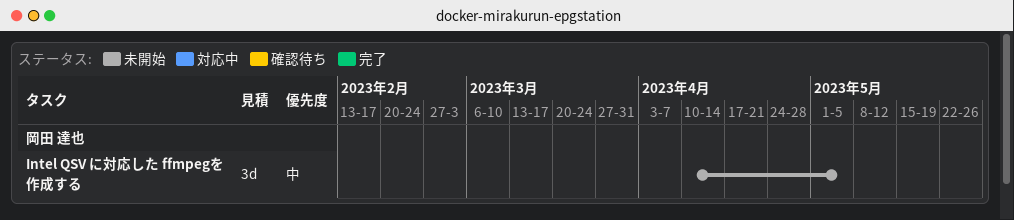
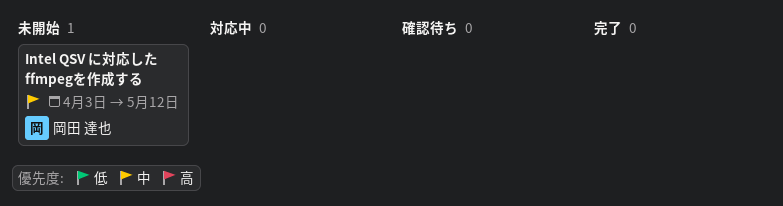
Intel QSV に対応した ffmpegを作成する, start: Apr 10 -> Apr 3
Intel QSV に対応した ffmpegを作成する, due: May 5 -> May 12

